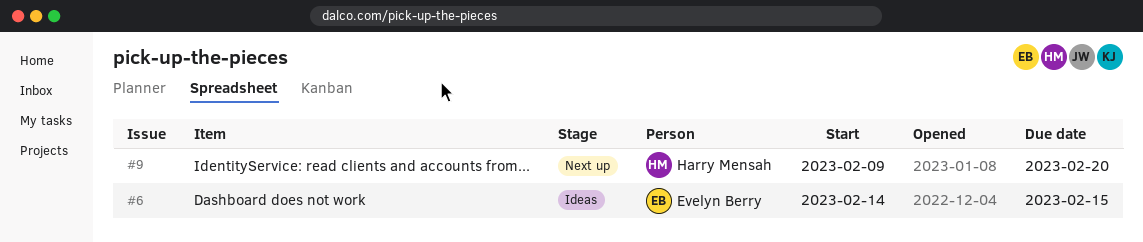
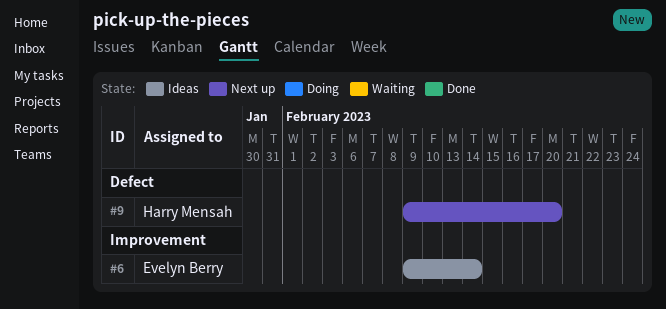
#6, start: Feb 14 -> Feb 9
#6, due: Feb 15 -> Feb 14

